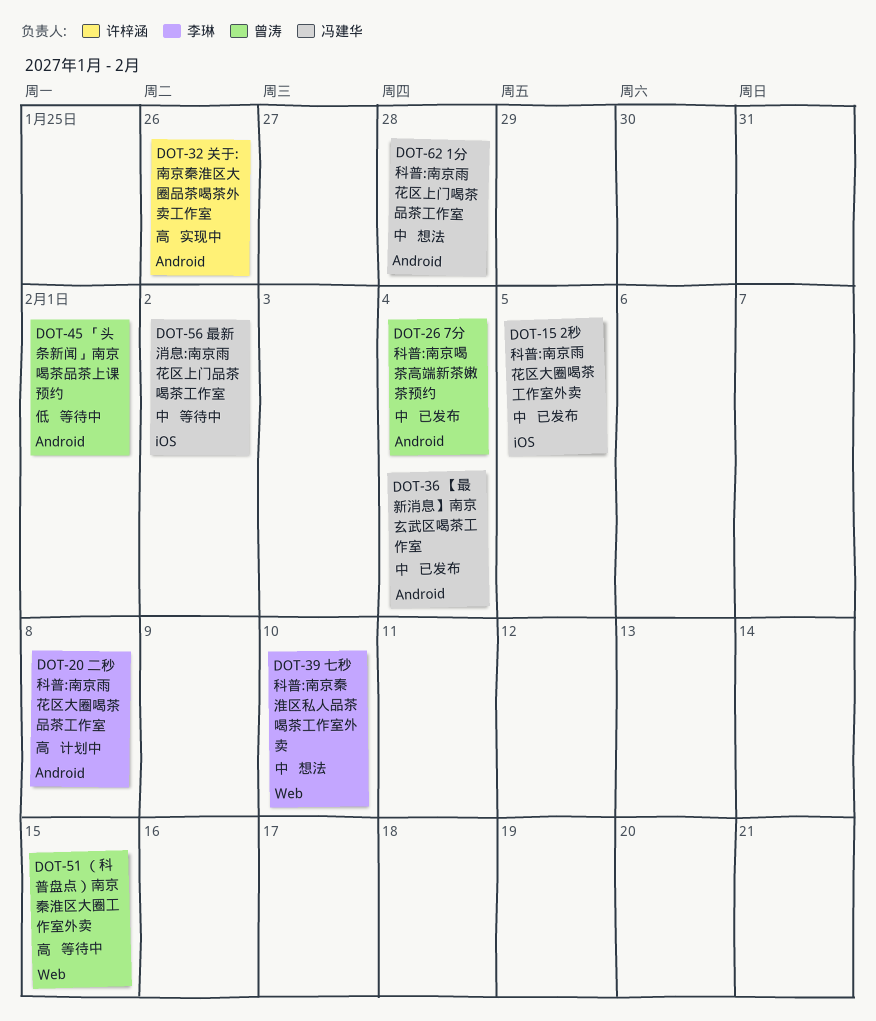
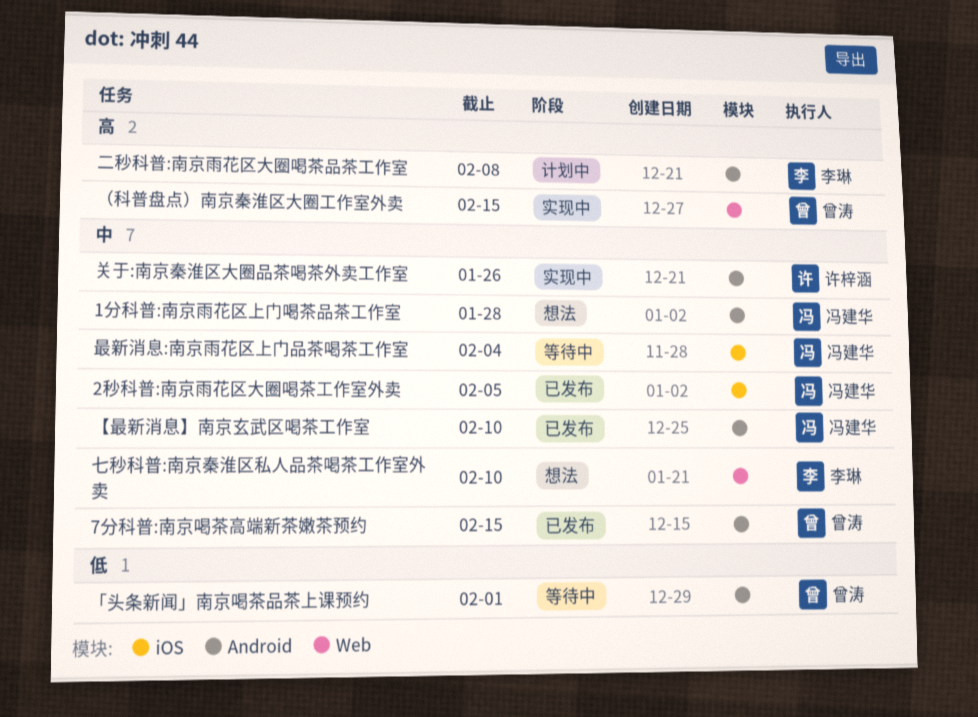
7分科普:南京喝茶高端新茶嫩茶预约, due: Feb 4 -> Feb 15
【最新消息】南京玄武区喝茶工作室, due: Feb 4 -> Feb 10
关于:南京秦淮区大圈品茶喝茶外卖工作室, priority: 高 -> 中
最新消息:南京雨花区上门品茶喝茶工作室, due: Feb 2 -> Feb 4
（科普盘点）南京秦淮区大圈工作室外卖, status: 等待中 -> 实现中

